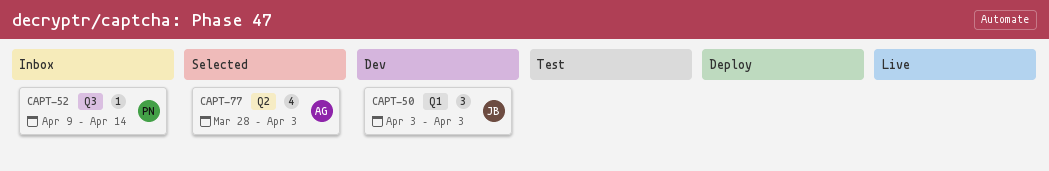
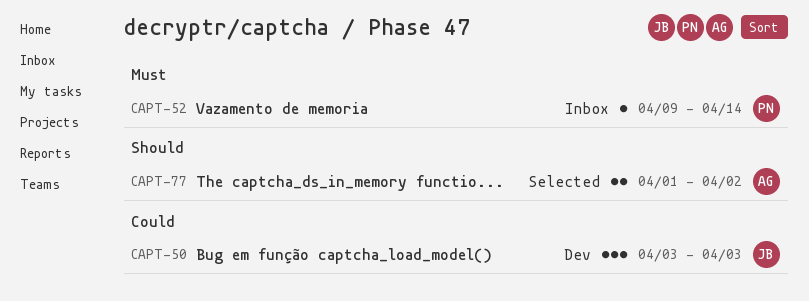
CAPT-77, estimate: 4 -> 2
CAPT-77, start: Mar 28 -> Apr 1
CAPT-77, due: Apr 3 -> Apr 2

